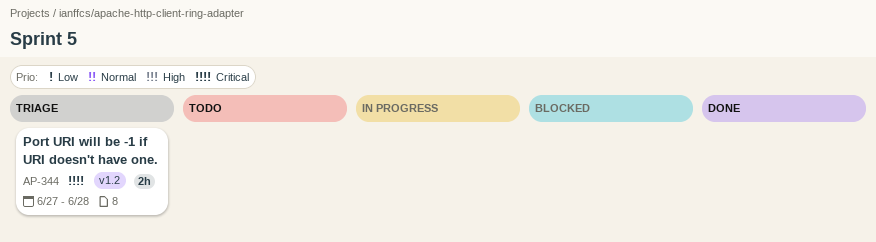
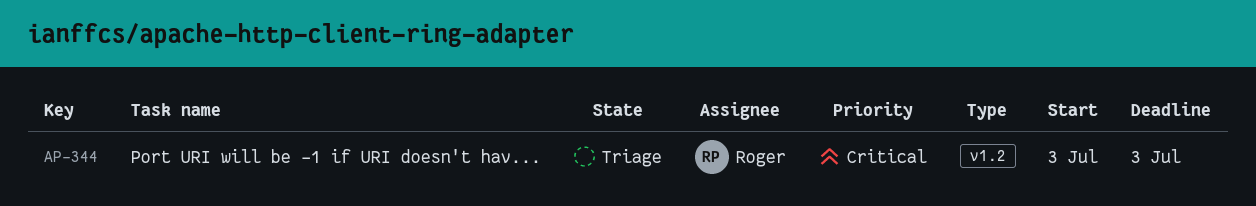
AP-344, start: Jun 27 -> Jul 3
AP-344, due: Jun 28 -> Jul 3

